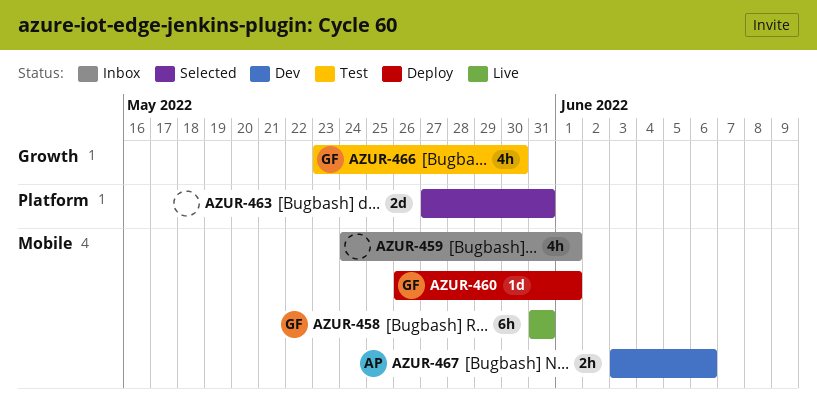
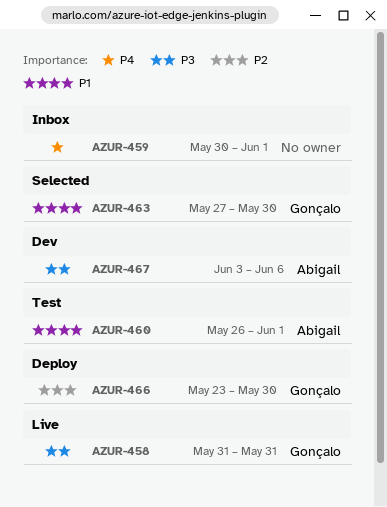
AZUR-459, start: May 24 -> May 30
AZUR-460, status: Deploy -> Test
AZUR-460, owner: Gonçalo -> Abigail
AZUR-463, owner: none -> Gonçalo
AZUR-463, due: May 31 -> May 30
AZUR-466, status: Test -> Deploy

